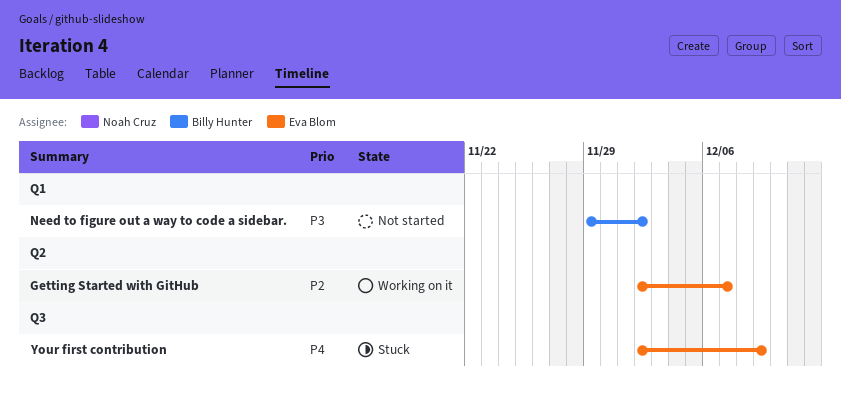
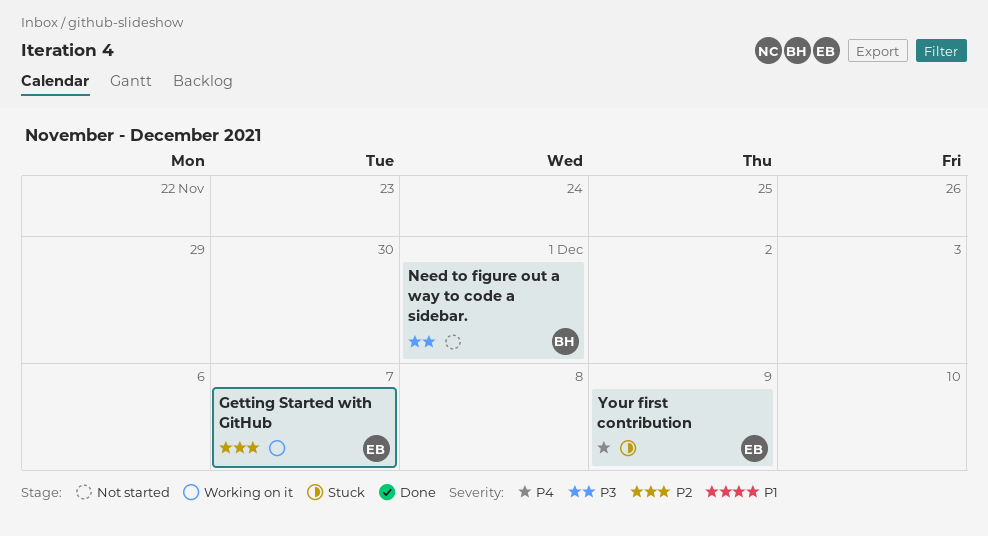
Need to figure out a way to code a sidebar., due: Dec 2 -> Dec 1

